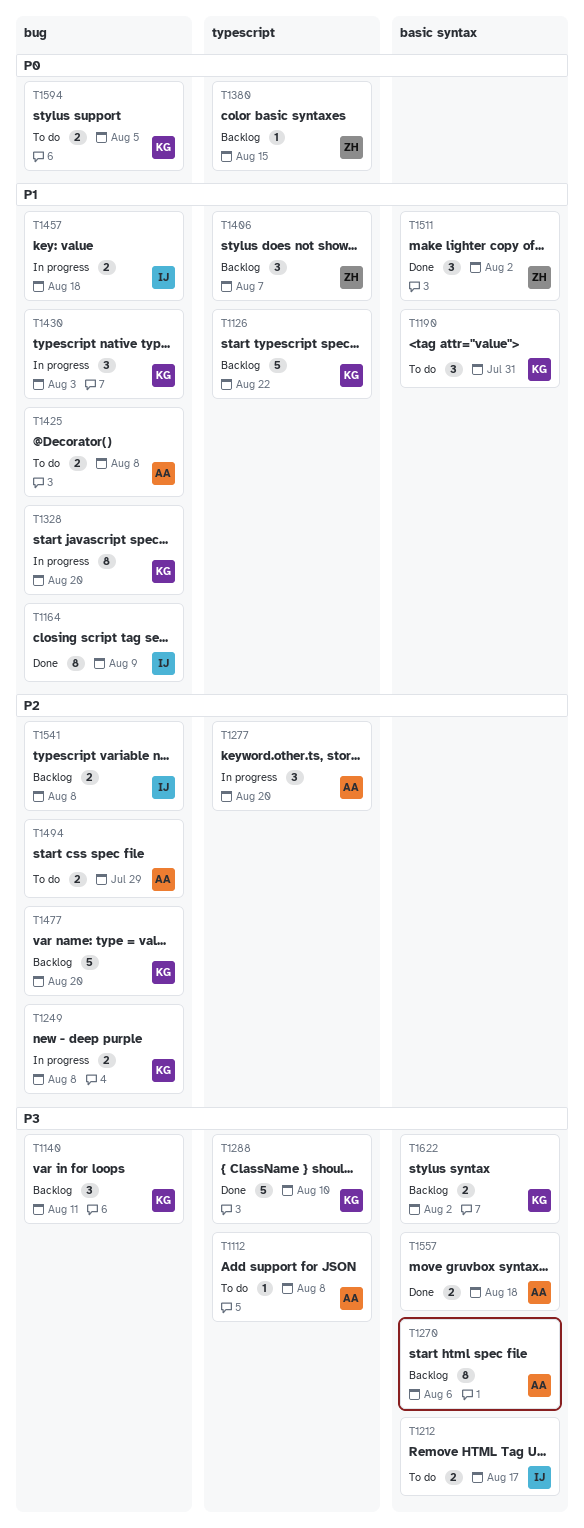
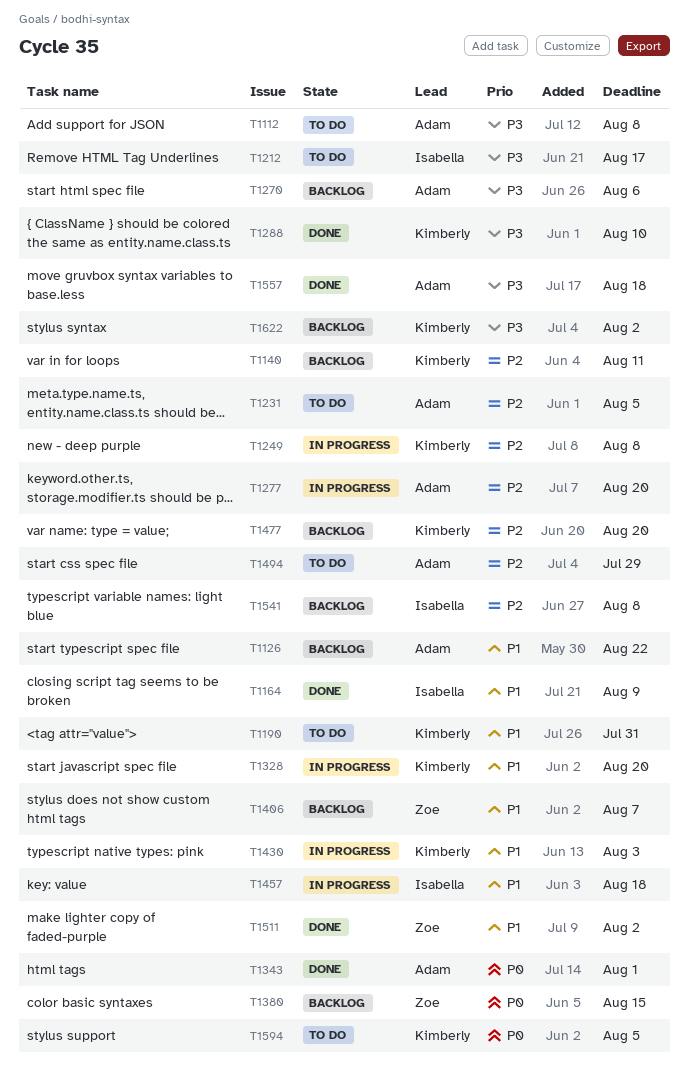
T1126, owner: Kimberly -> Adam
T1140, priority: P3 -> P2
T1231: none -> present
T1343: none -> present
T1425: present -> none

